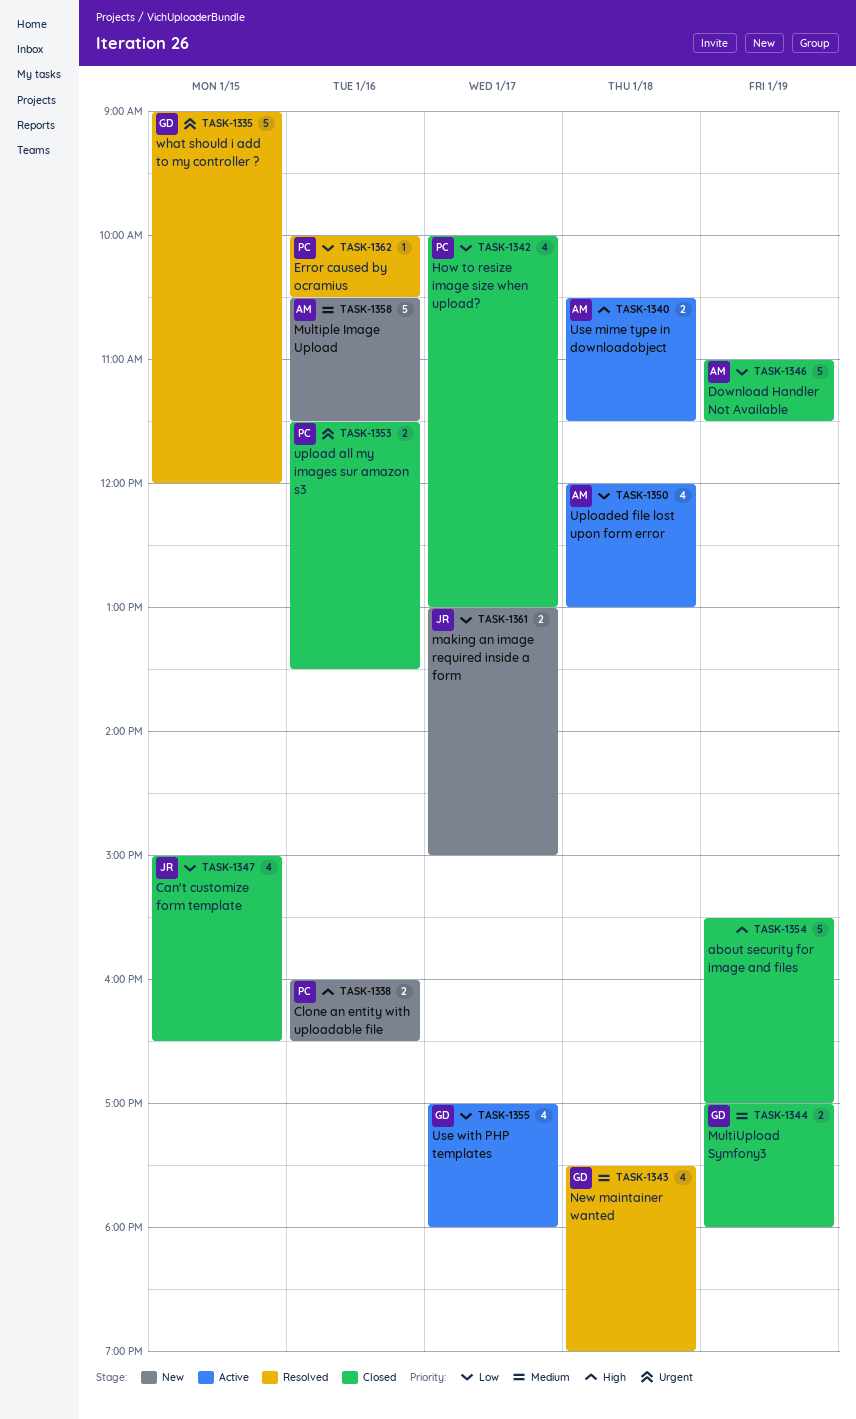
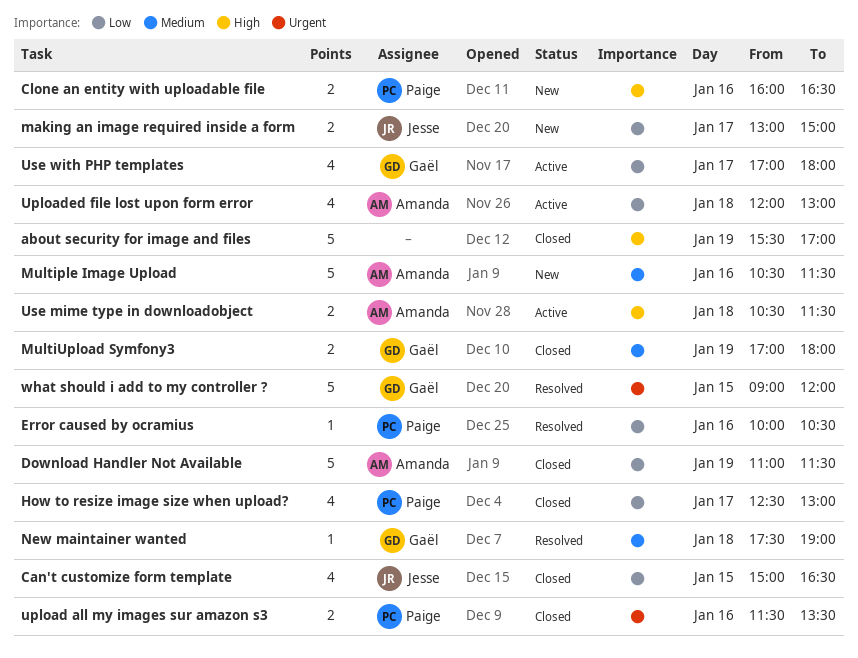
How to resize image size when upload?, begins: 10:00 -> 12:30
New maintainer wanted, estimate: 4 -> 1

